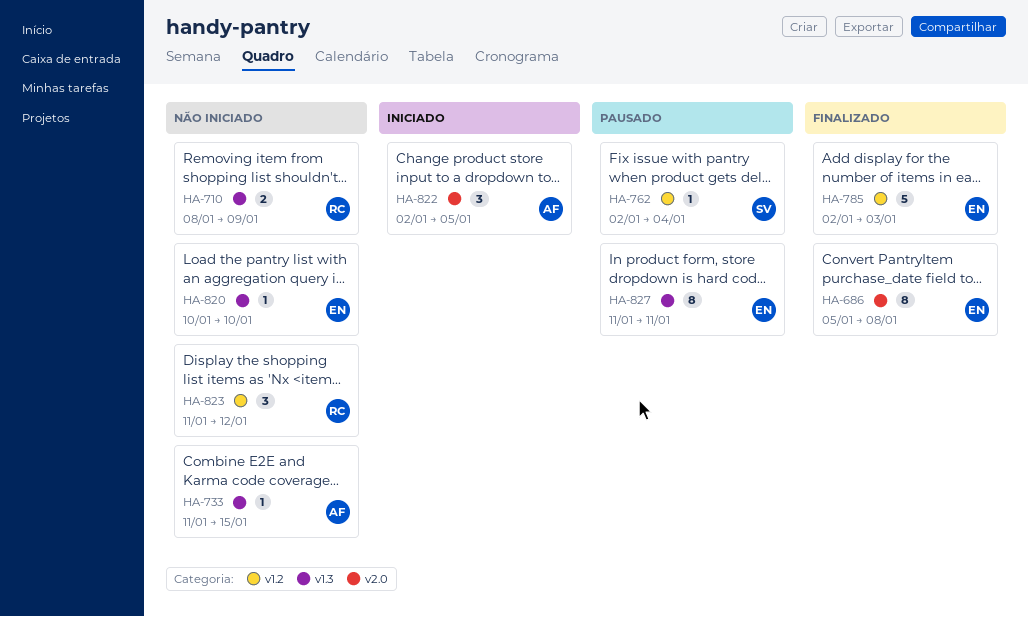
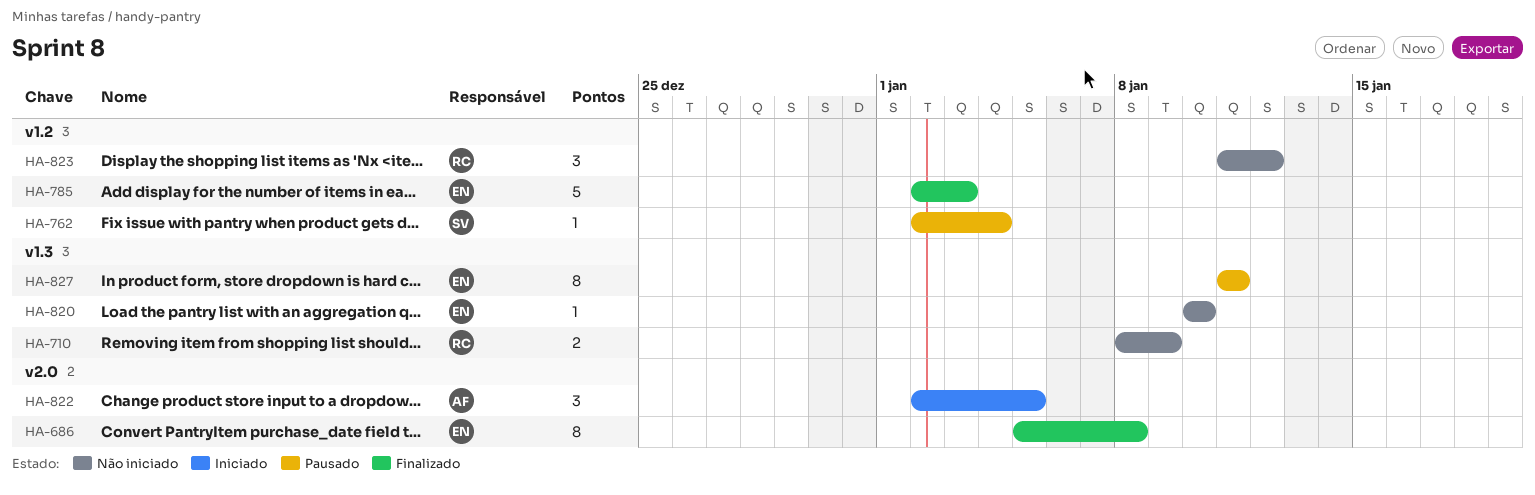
HA-733: present -> none

